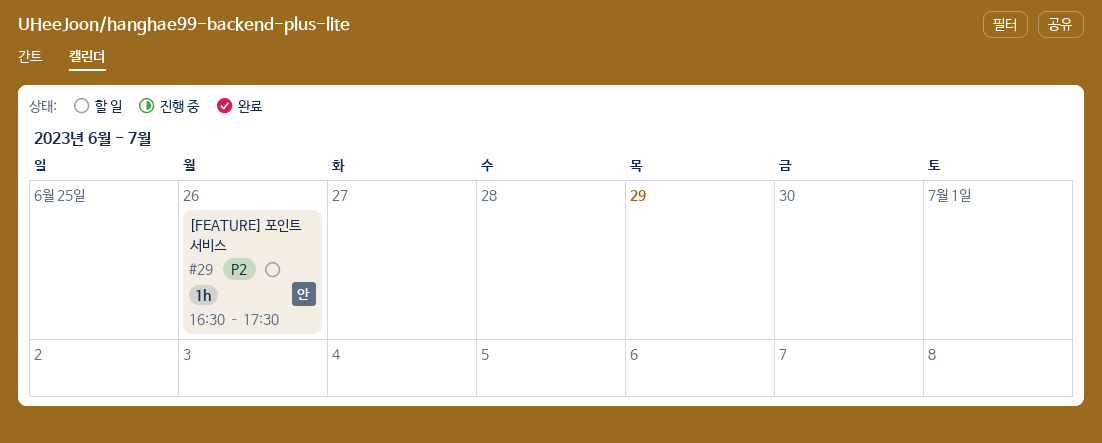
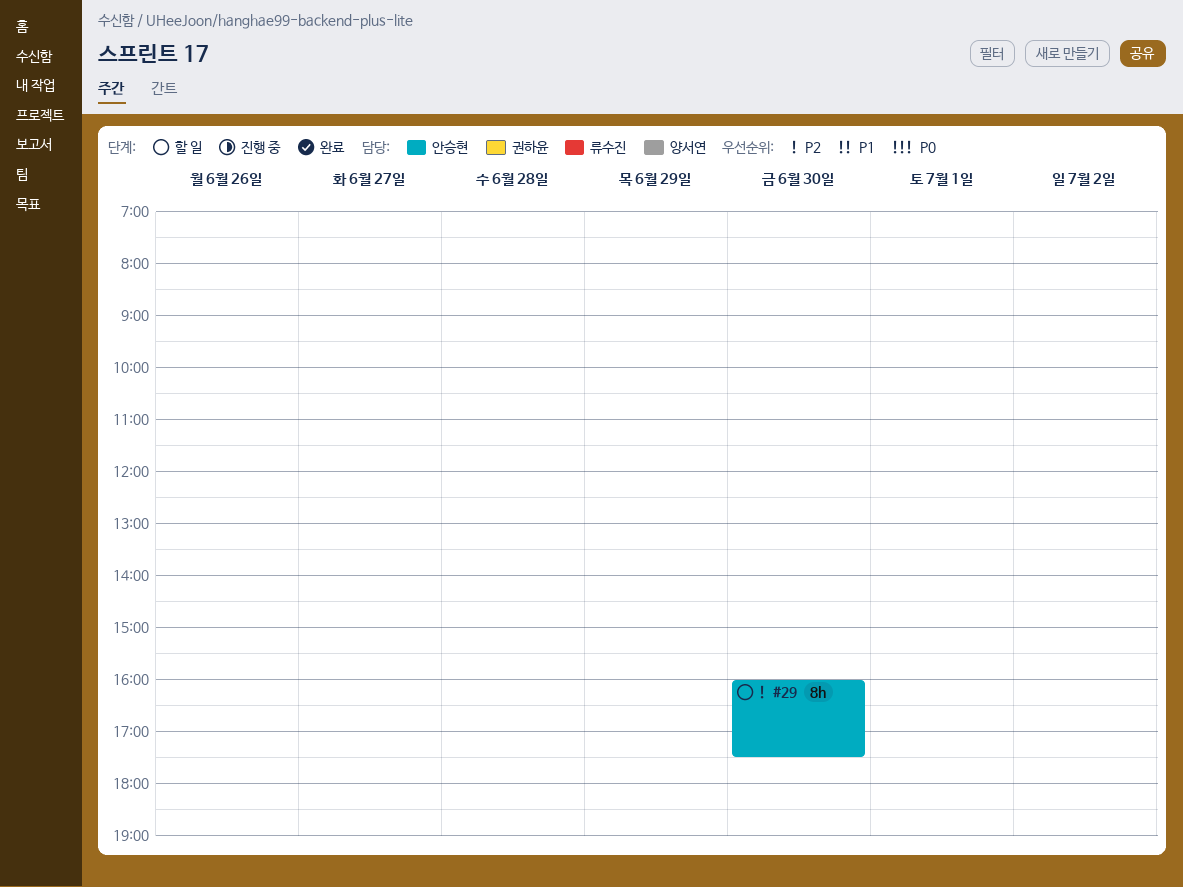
#29, estimate: 1h -> 8h
#29, day: Jun 26 -> Jun 30
#29, begins: 16:30 -> 16:00

